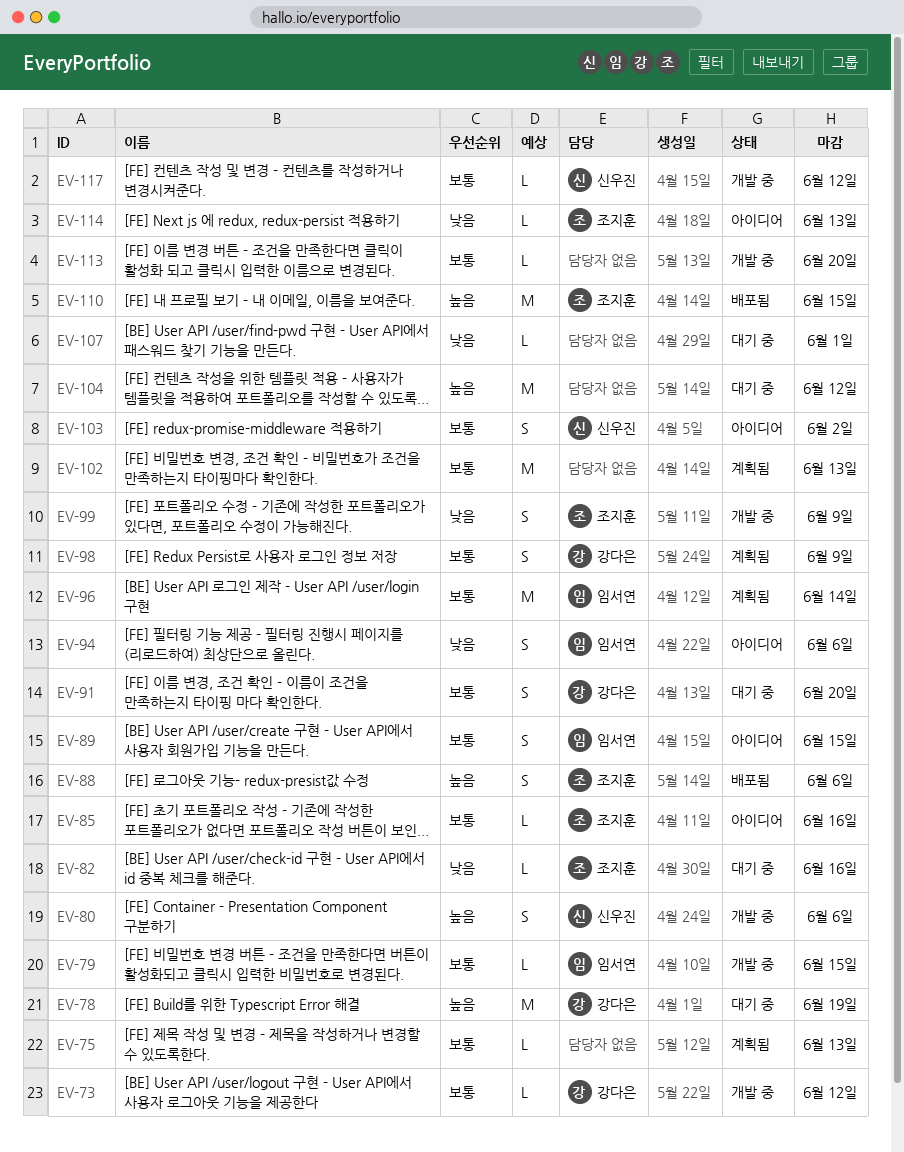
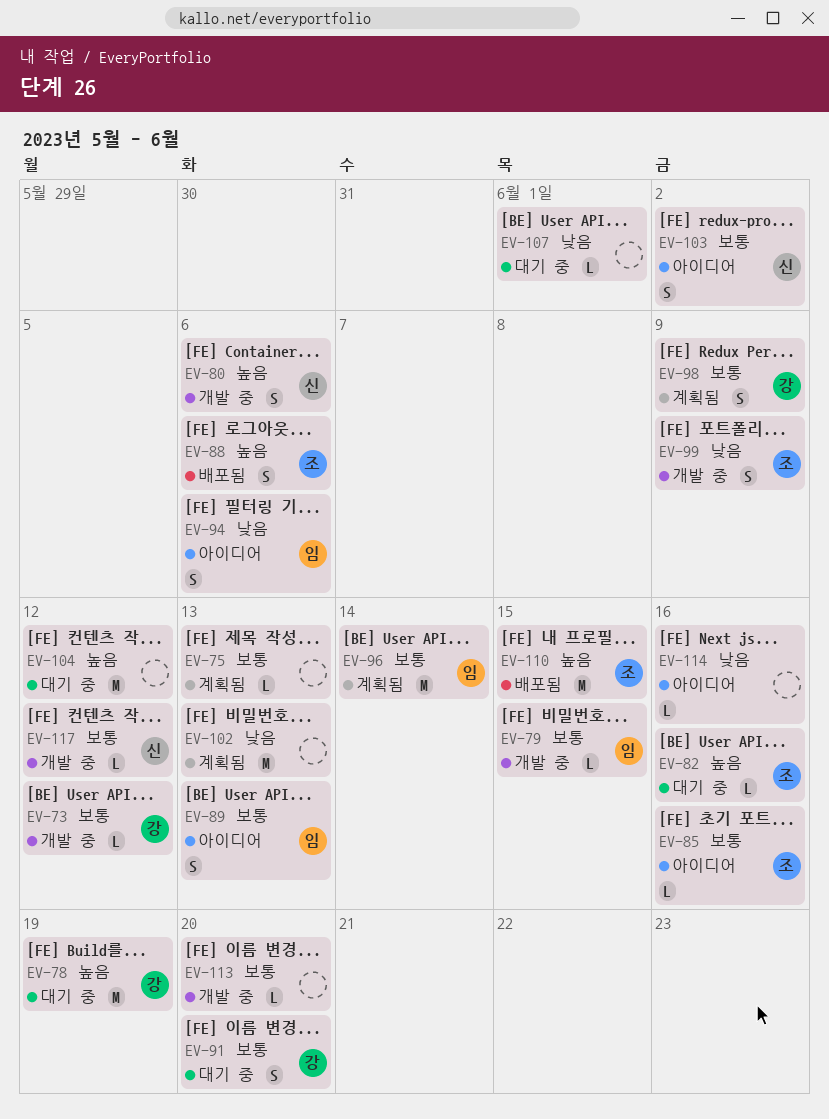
EV-82, priority: 낮음 -> 높음
EV-89, due: Jun 15 -> Jun 13
EV-102, priority: 보통 -> 낮음
EV-114, owner: 조지훈 -> none
EV-114, due: Jun 13 -> Jun 16

